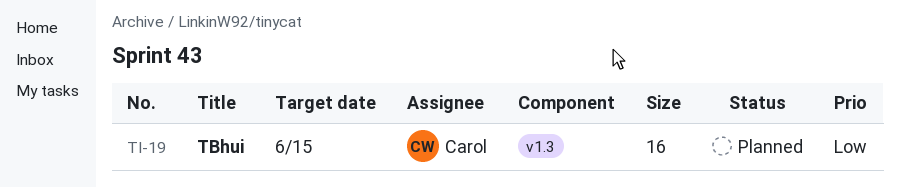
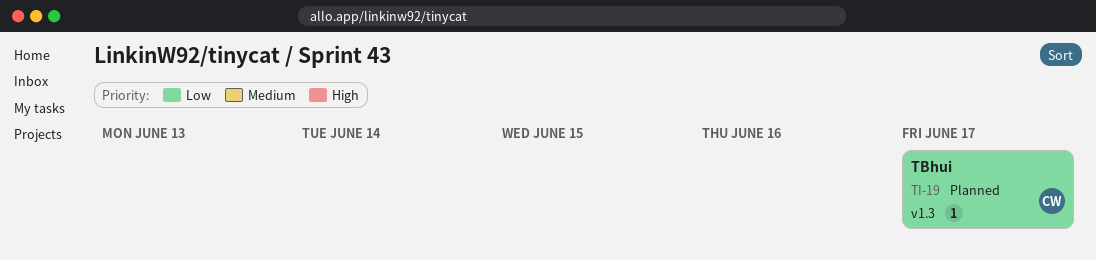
TI-19, estimate: 16 -> 1
TI-19, due: Jun 15 -> Jun 17

